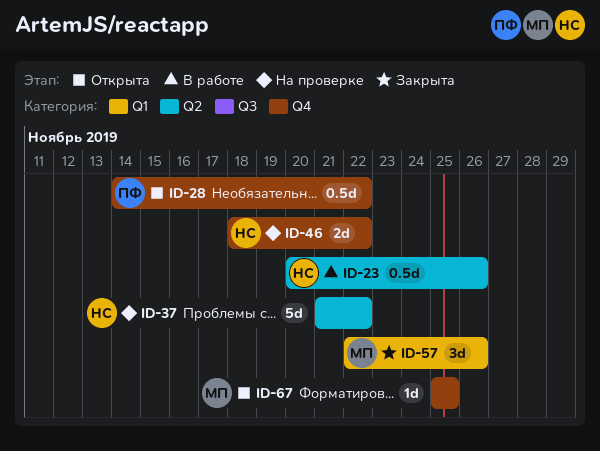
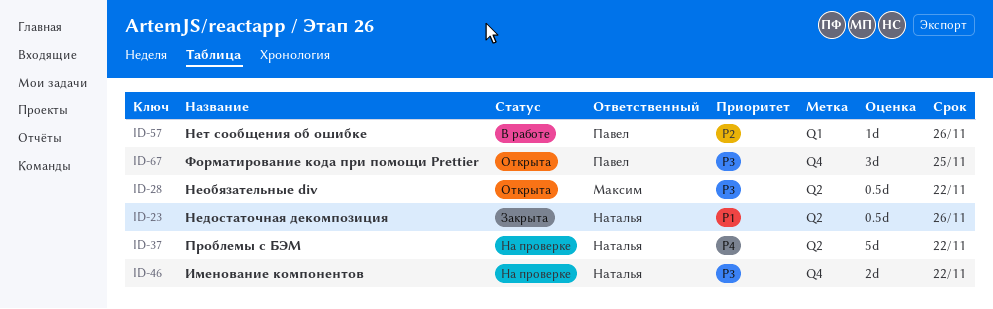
ID-23, status: В работе -> Закрыта
ID-28, owner: Павел -> Максим
ID-28, label: Q4 -> Q2
ID-57, status: Закрыта -> В работе
ID-57, owner: Максим -> Павел
ID-57, estimate: 3d -> 1d
ID-67, owner: Максим -> Павел
ID-67, estimate: 1d -> 3d

